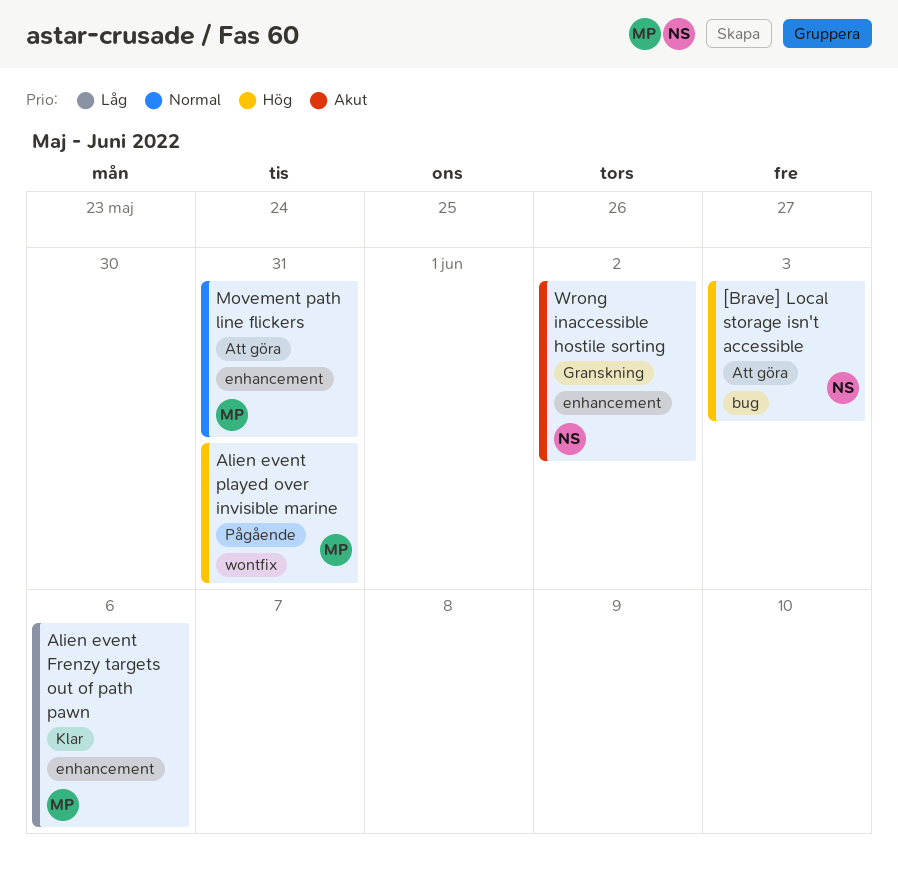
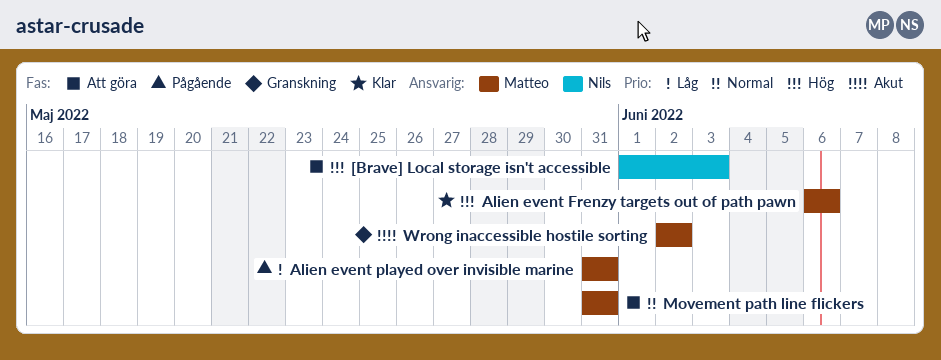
Alien event Frenzy targets out of path pawn, priority: Låg -> Hög
Alien event played over invisible marine, priority: Hög -> Låg
Wrong inaccessible hostile sorting, owner: Nils -> Matteo

